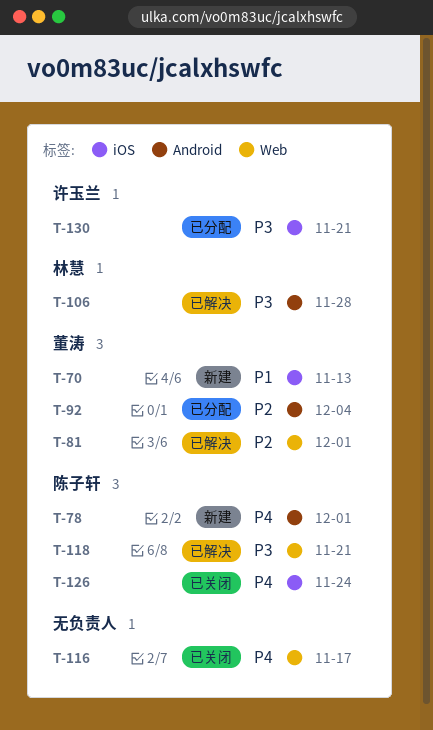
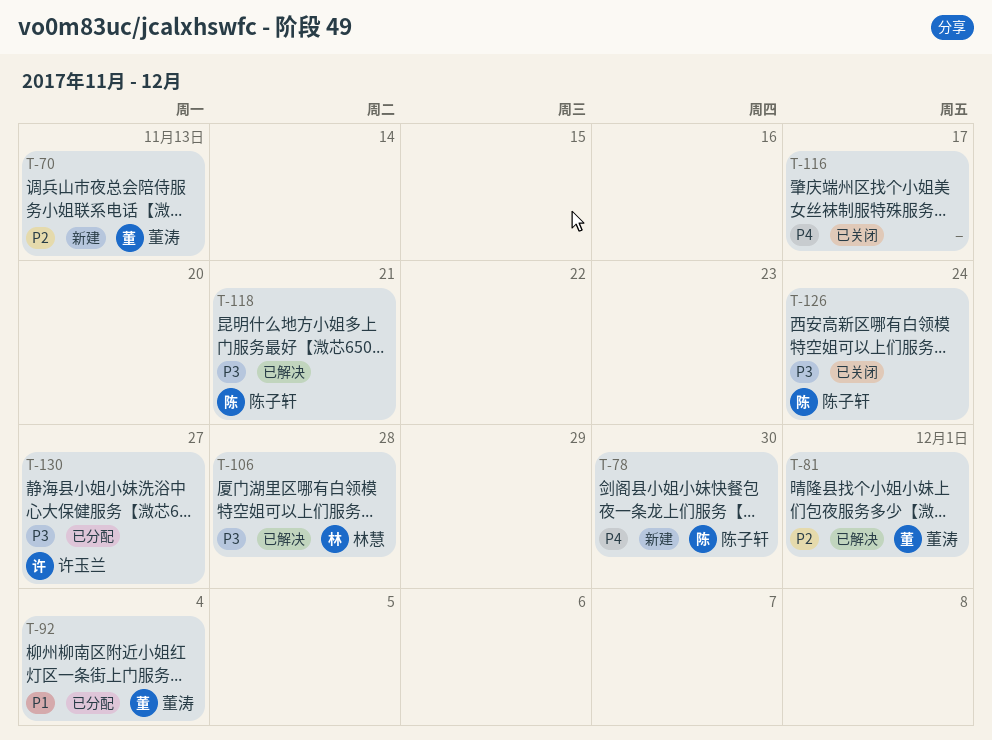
T-70, priority: P1 -> P2
T-78, due: Dec 1 -> Nov 30
T-92, priority: P2 -> P1
T-126, priority: P4 -> P3
T-130, due: Nov 21 -> Nov 27

